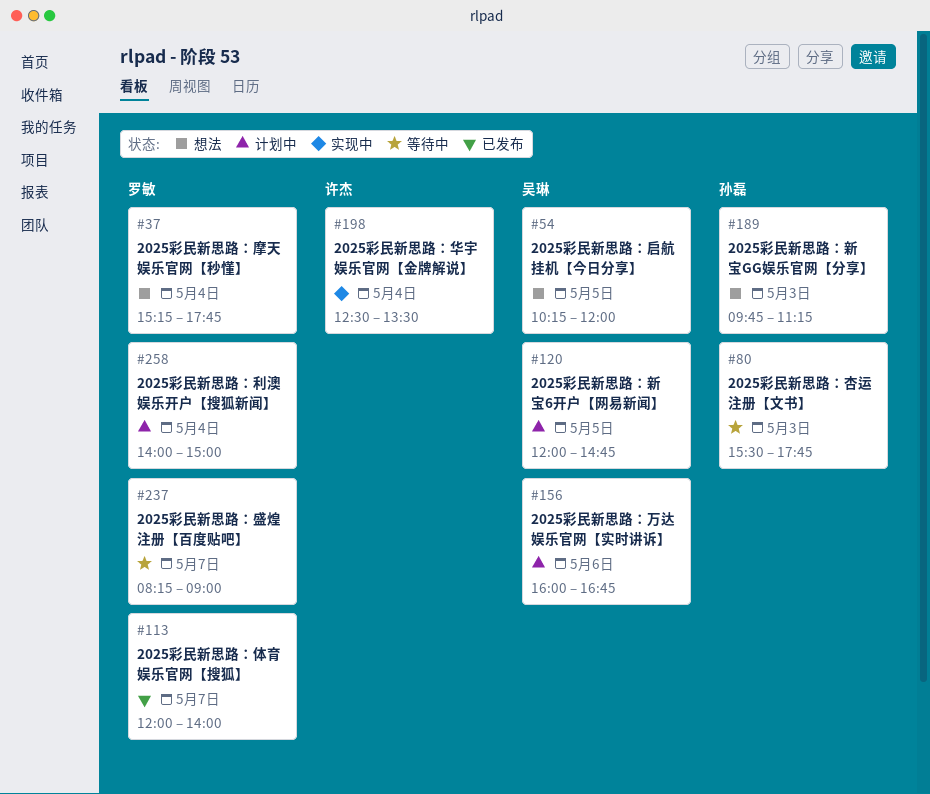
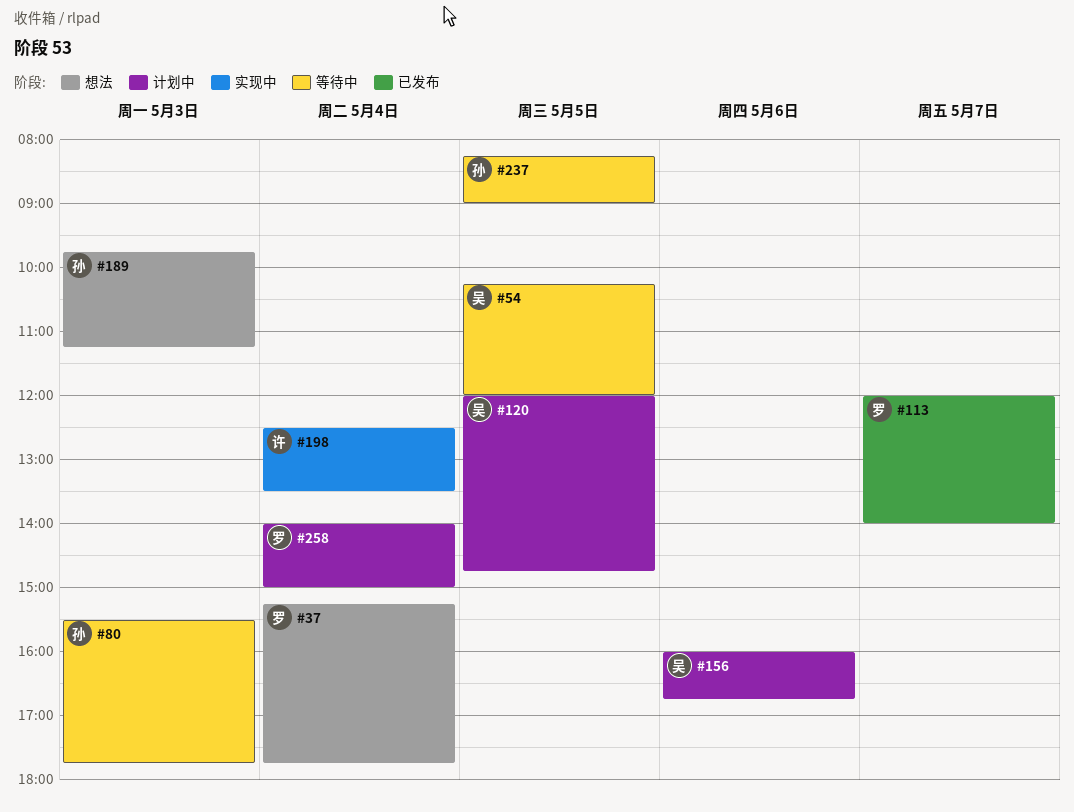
#54, status: 想法 -> 等待中
#237, owner: 罗敏 -> 孙磊
#237, day: May 7 -> May 5

